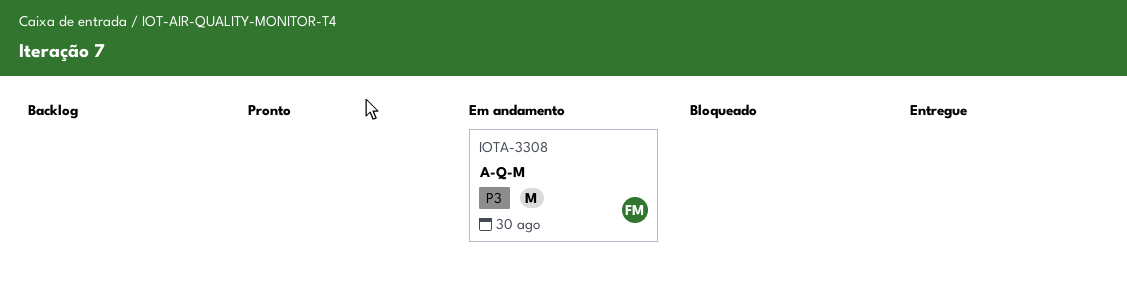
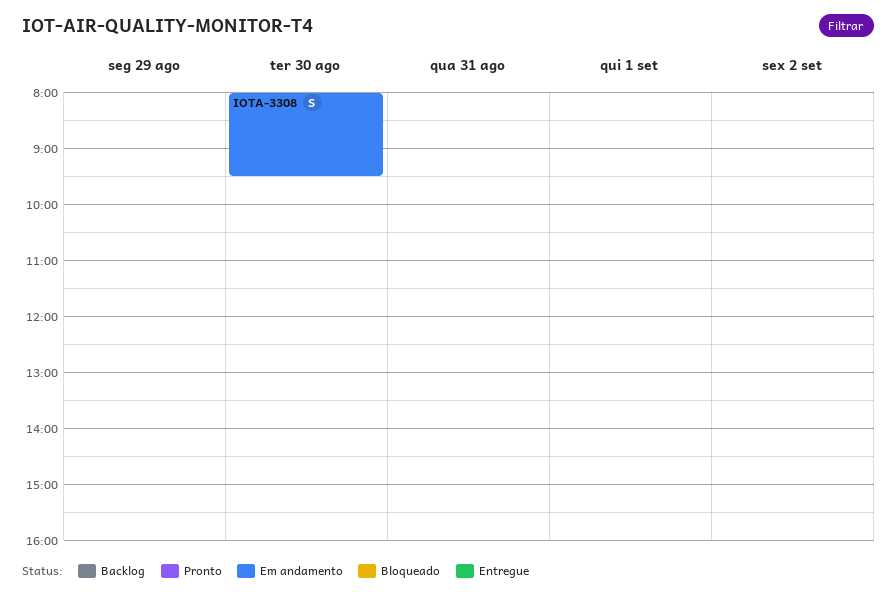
IOTA-3308, estimate: M -> S

